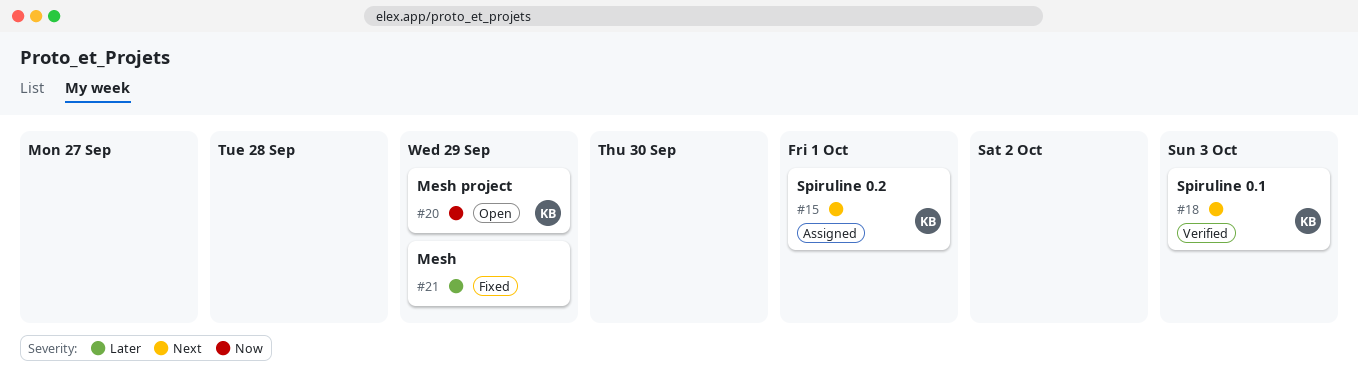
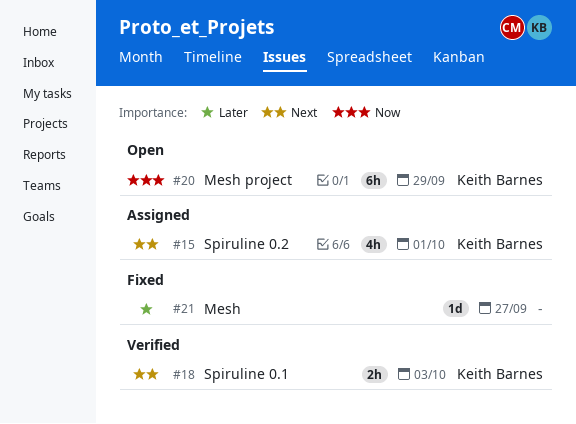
#21, due: Sep 29 -> Sep 27

